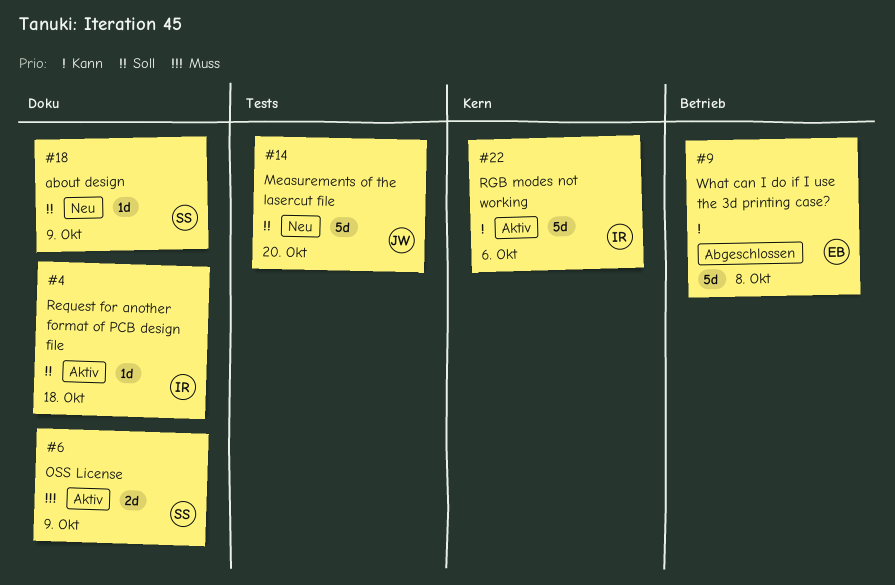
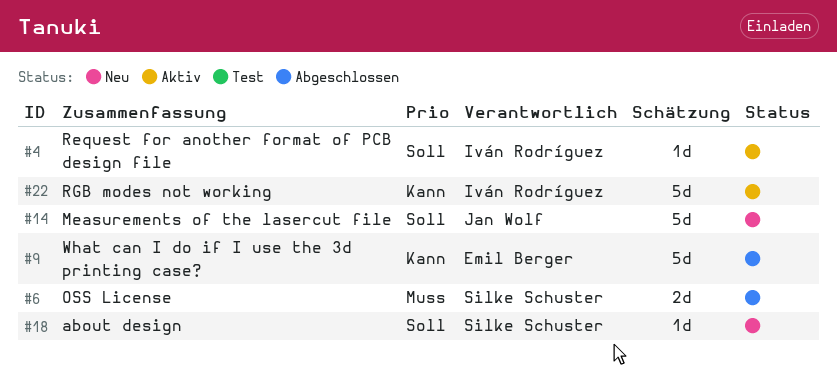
#6, status: Aktiv -> Abgeschlossen

